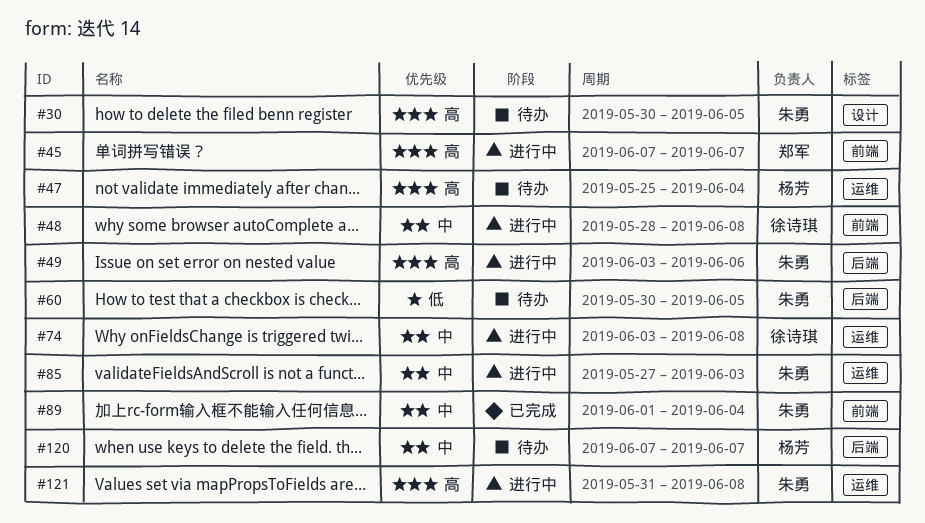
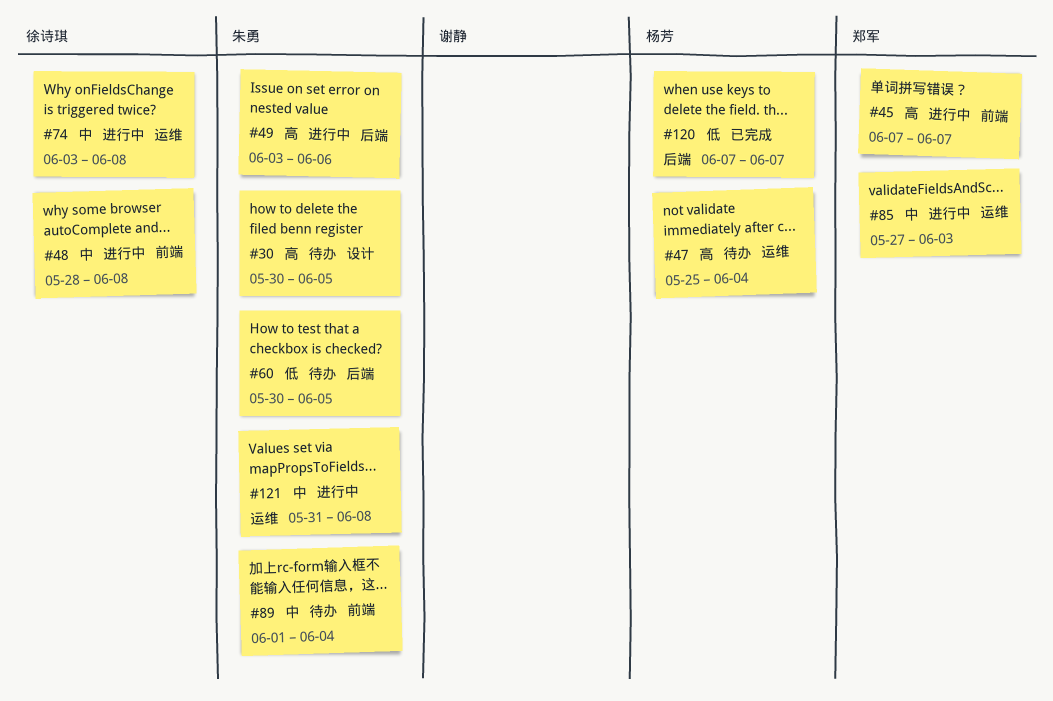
#85, owner: 朱勇 -> 郑军
#89, status: 已完成 -> 待办
#120, status: 待办 -> 已完成
#120, priority: 中 -> 低
#121, priority: 高 -> 中

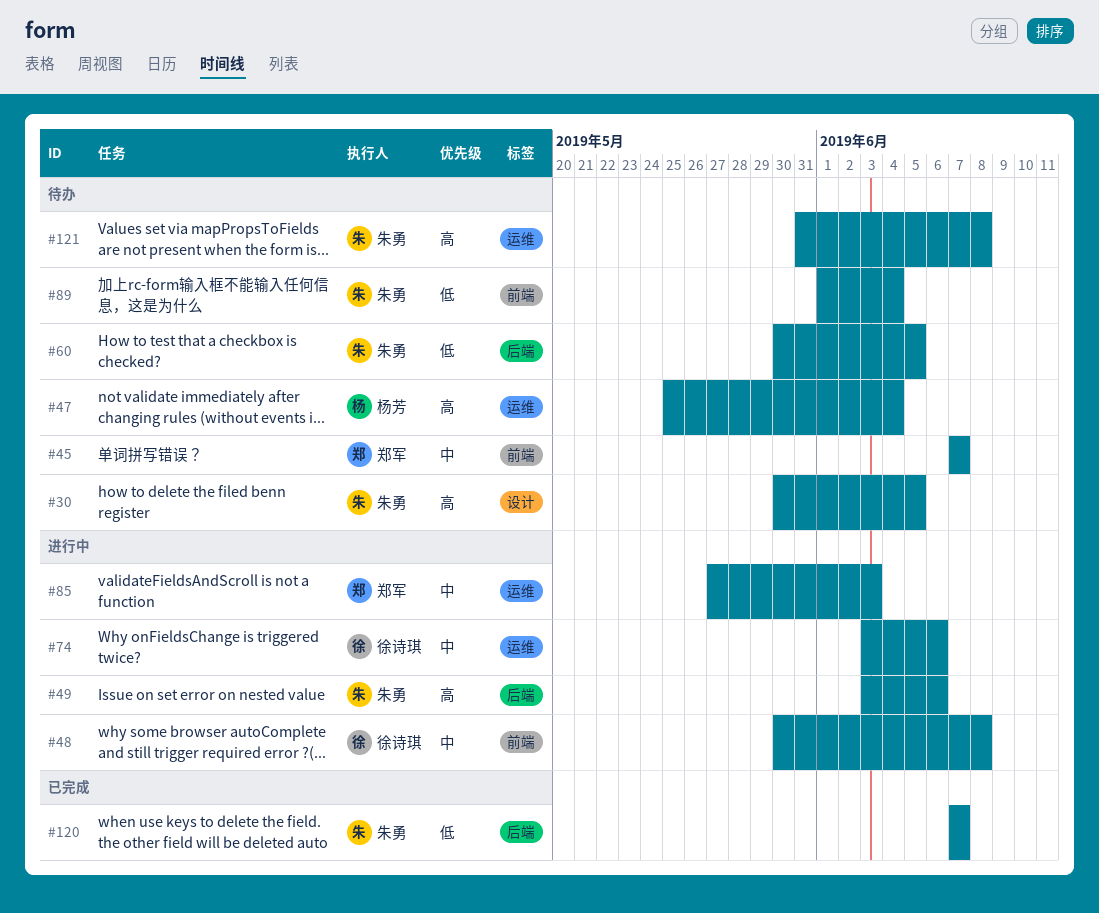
#45, status: 进行中 -> 待办
#45, priority: 高 -> 中
#48, start: May 28 -> May 30
#74, due: Jun 8 -> Jun 6
#89, priority: 中 -> 低
#120, owner: 杨芳 -> 朱勇
#121, status: 进行中 -> 待办
#121, priority: 中 -> 高

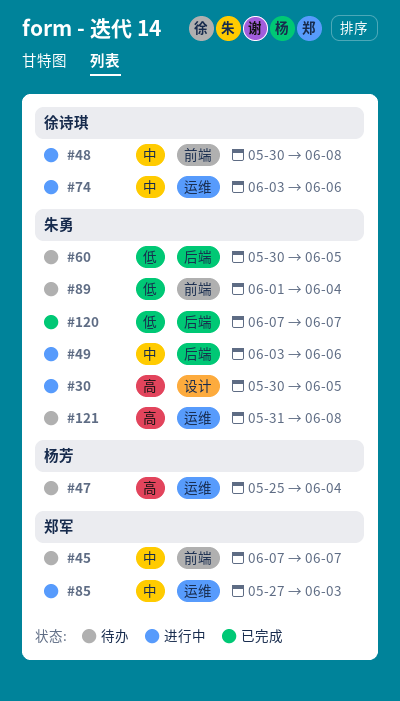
#30, status: 待办 -> 进行中
#49, priority: 高 -> 中

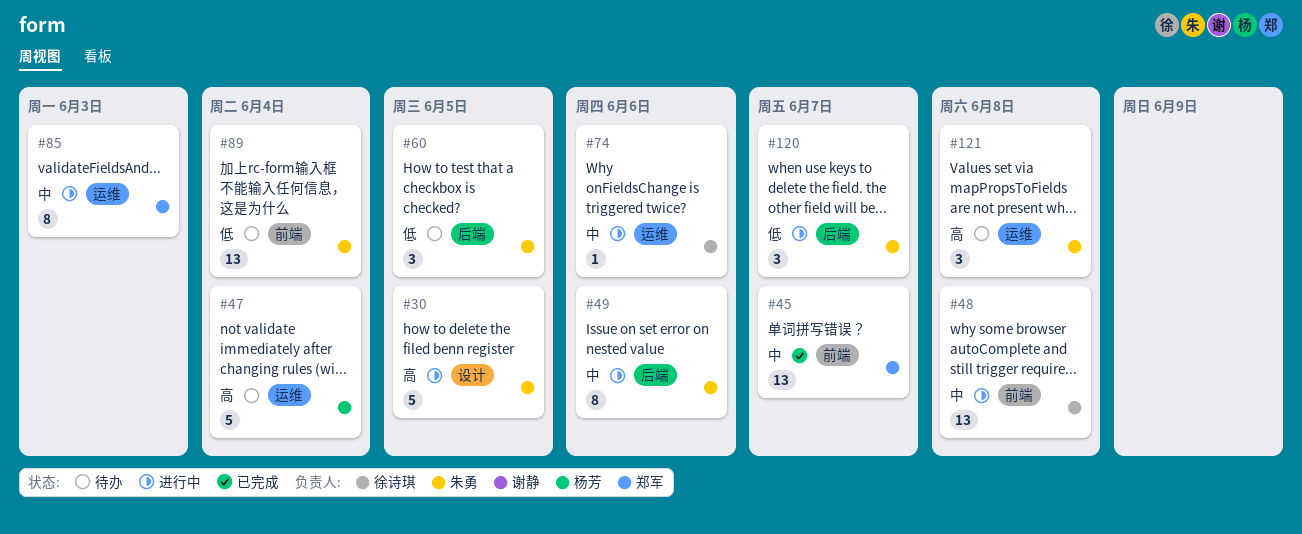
#45, status: 待办 -> 已完成
#120, status: 已完成 -> 进行中

